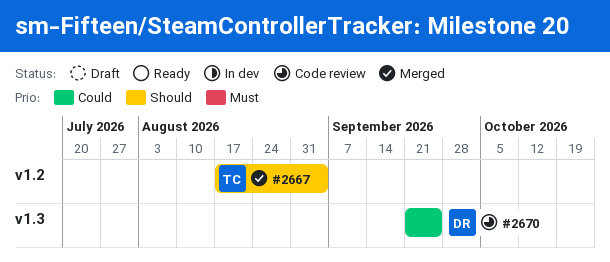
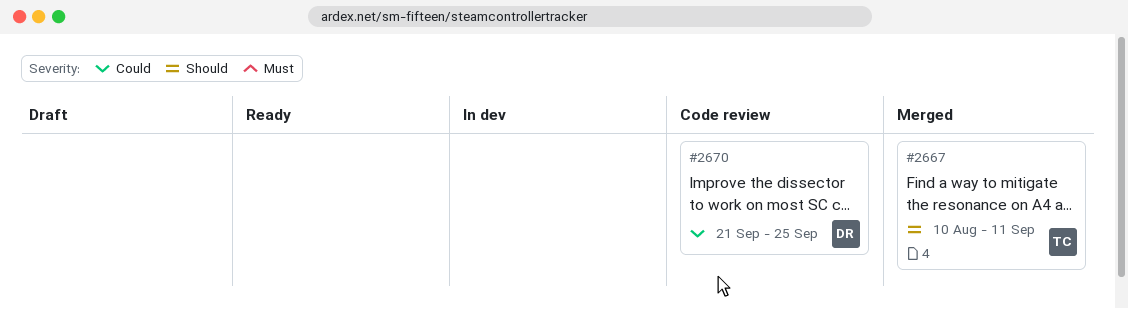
#2667, start: Aug 17 -> Aug 10
#2667, due: Sep 4 -> Sep 11

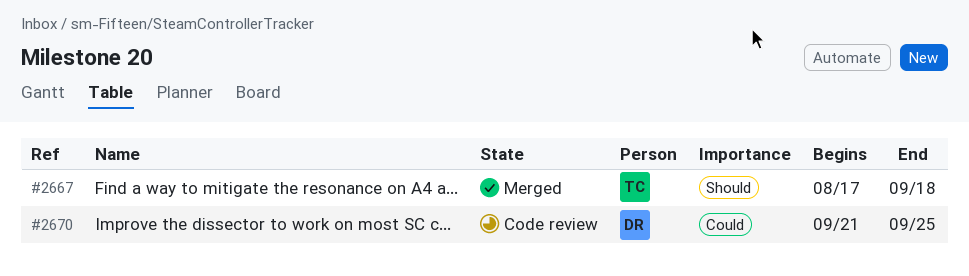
#2667, start: Aug 10 -> Aug 17
#2667, due: Sep 11 -> Sep 18

